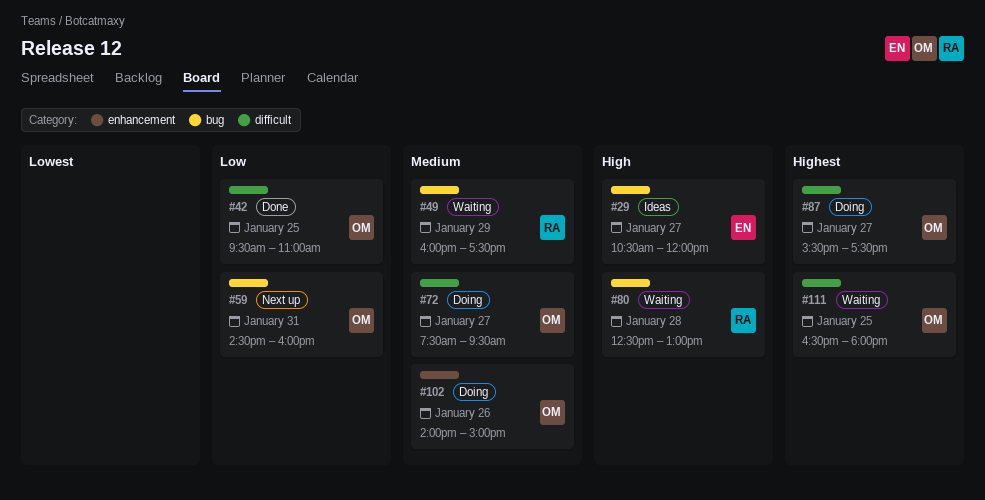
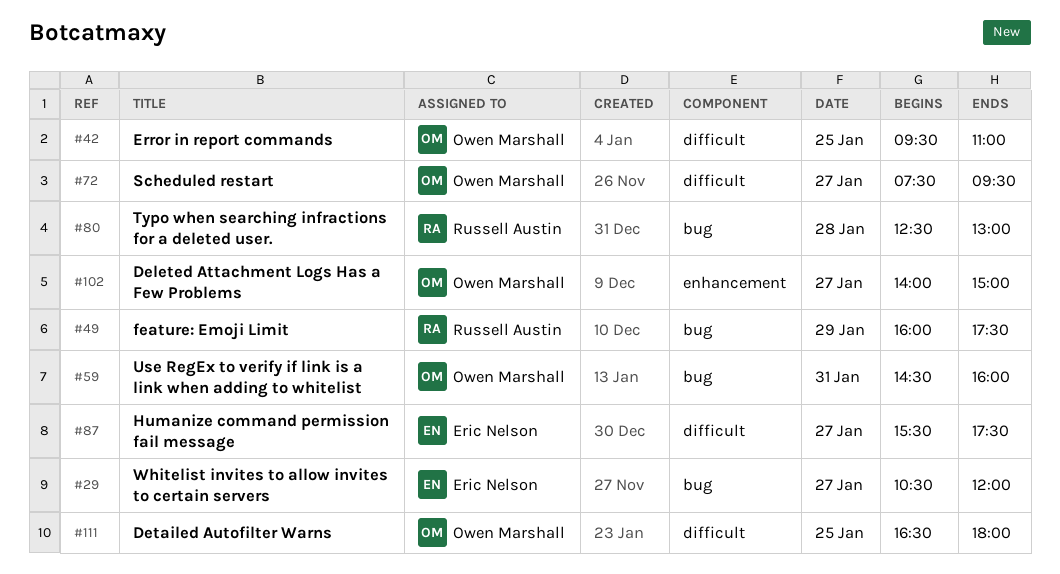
#87, owner: Owen Marshall -> Eric Nelson
#102, day: Jan 26 -> Jan 27

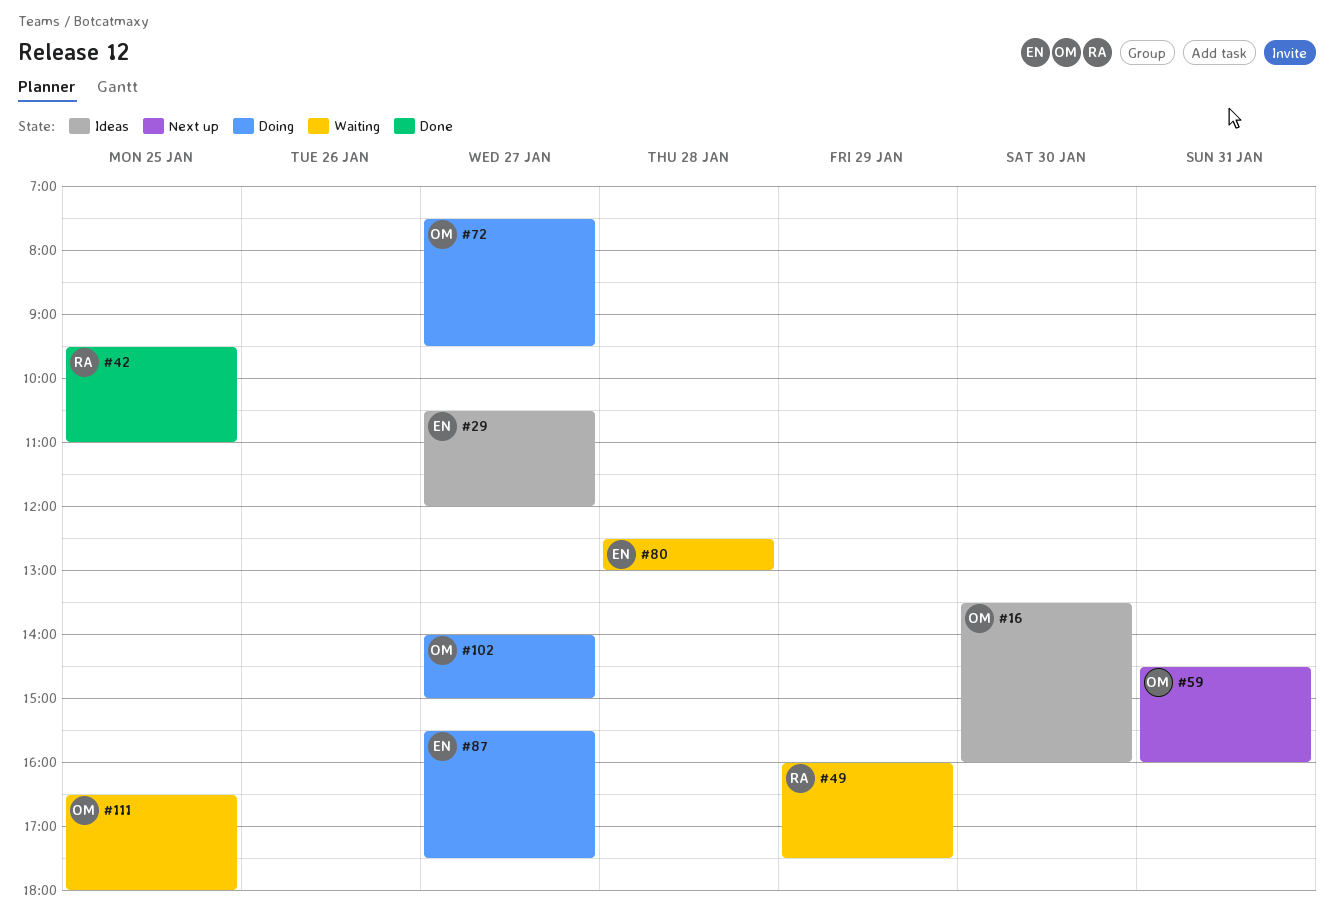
#16: none -> present
#42, owner: Owen Marshall -> Russell Austin
#80, owner: Russell Austin -> Eric Nelson

